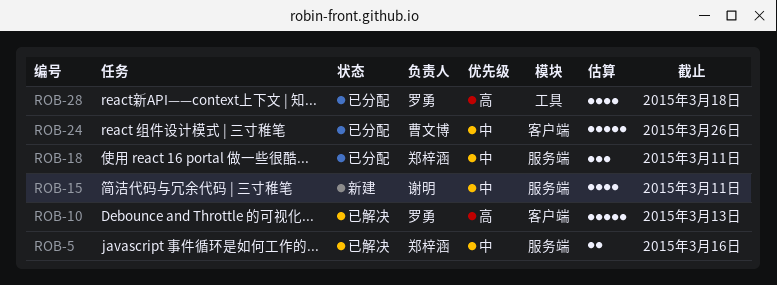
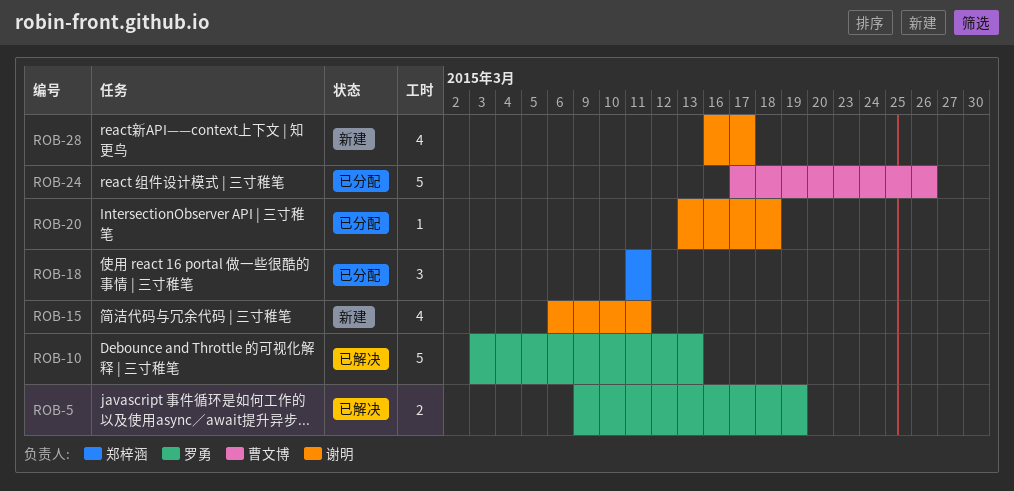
ROB-5, owner: 郑梓涵 -> 罗勇
ROB-5, due: Mar 16 -> Mar 19
ROB-20: none -> present
ROB-28, status: 已分配 -> 新建
ROB-28, owner: 罗勇 -> 谢明
ROB-28, due: Mar 18 -> Mar 17

